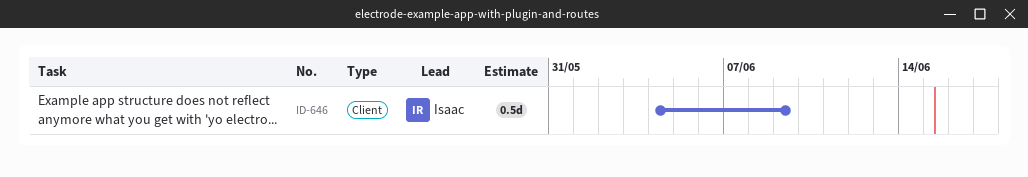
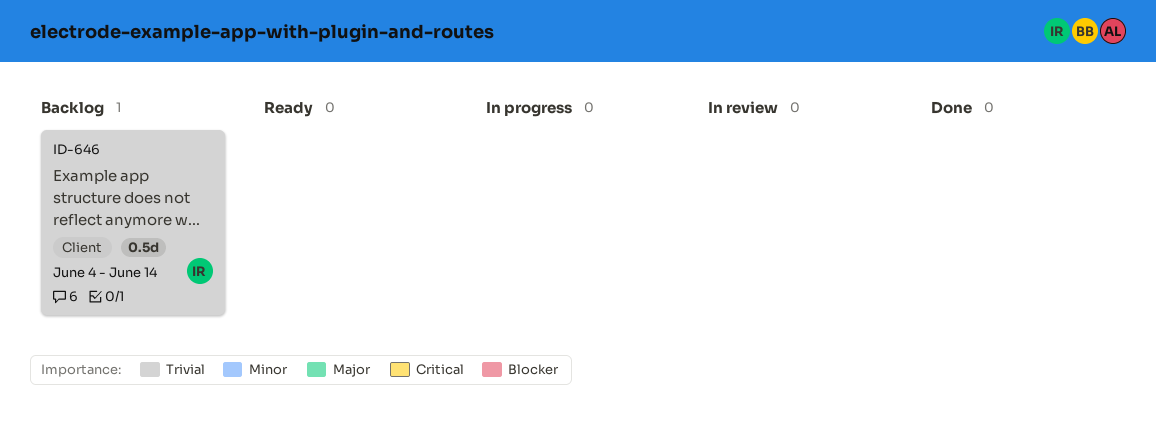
ID-646, due: Jun 9 -> Jun 14

